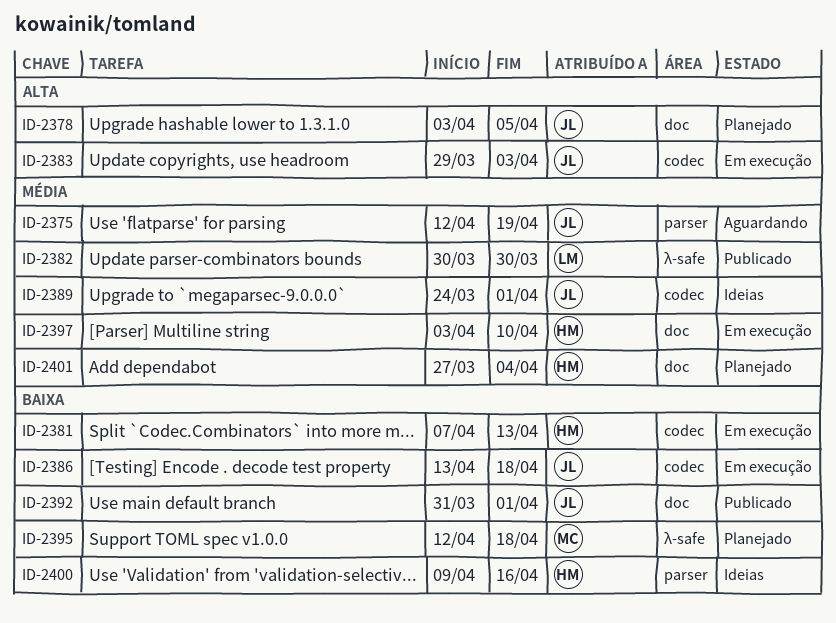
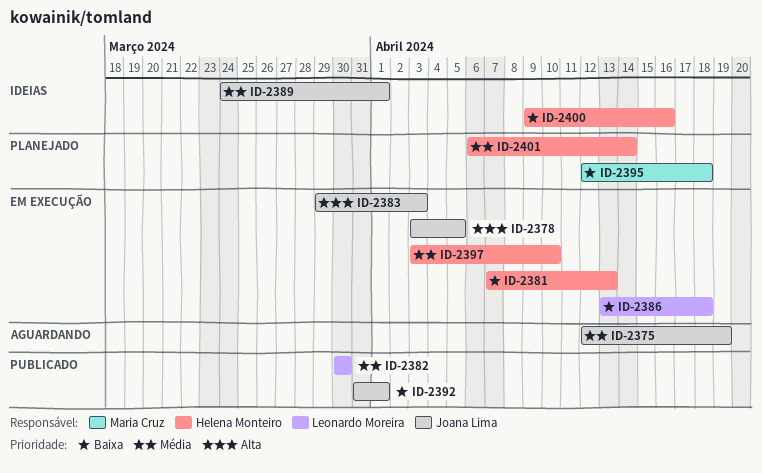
ID-2378, status: Planejado -> Em execução
ID-2386, owner: Joana Lima -> Leonardo Moreira
ID-2401, start: Mar 27 -> Apr 6
ID-2401, due: Apr 4 -> Apr 14

